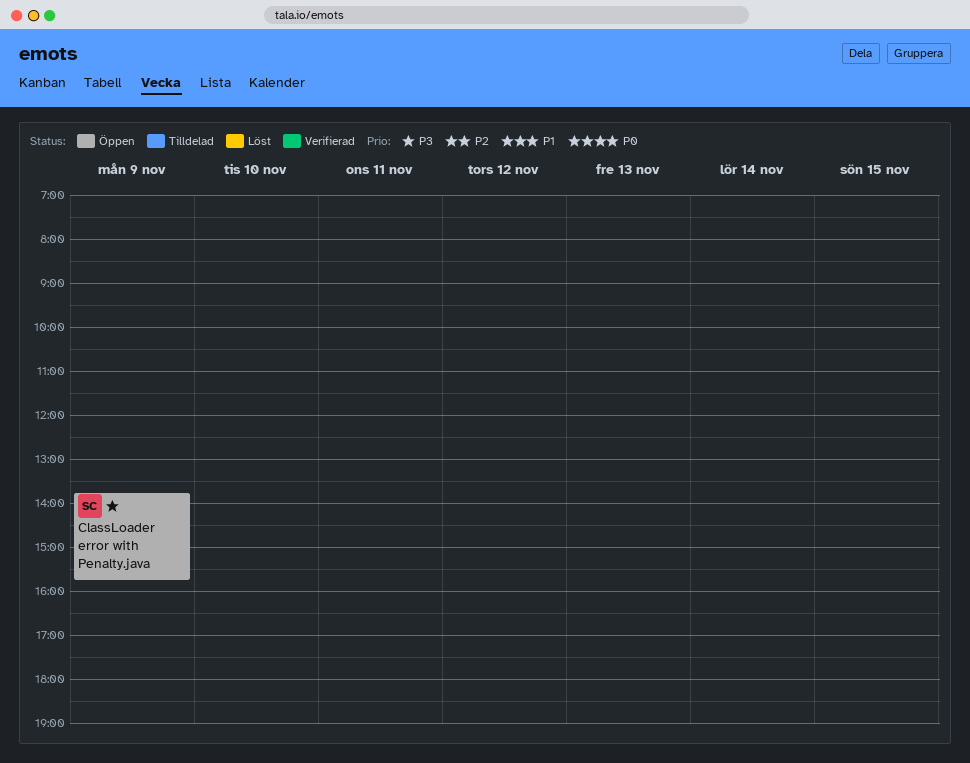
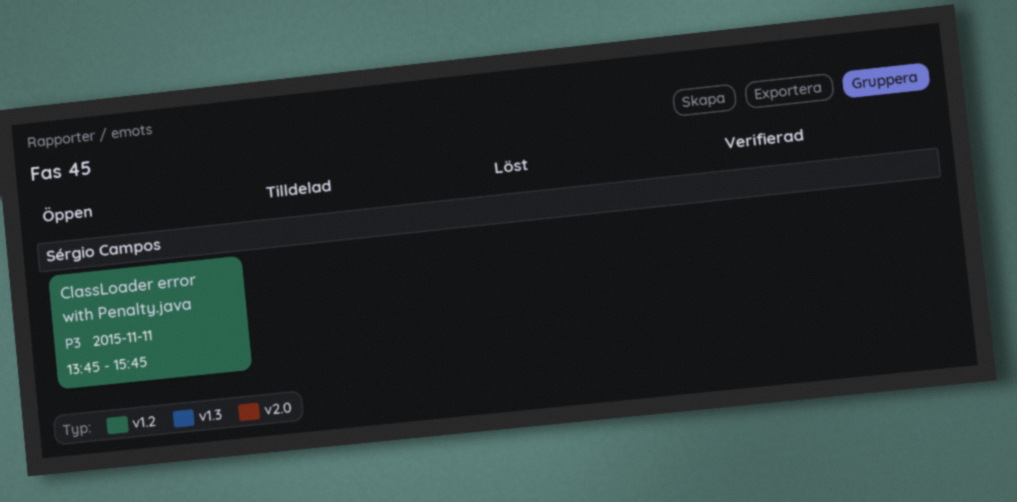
ClassLoader error with Penalty.java, day: Nov 9 -> Nov 11

